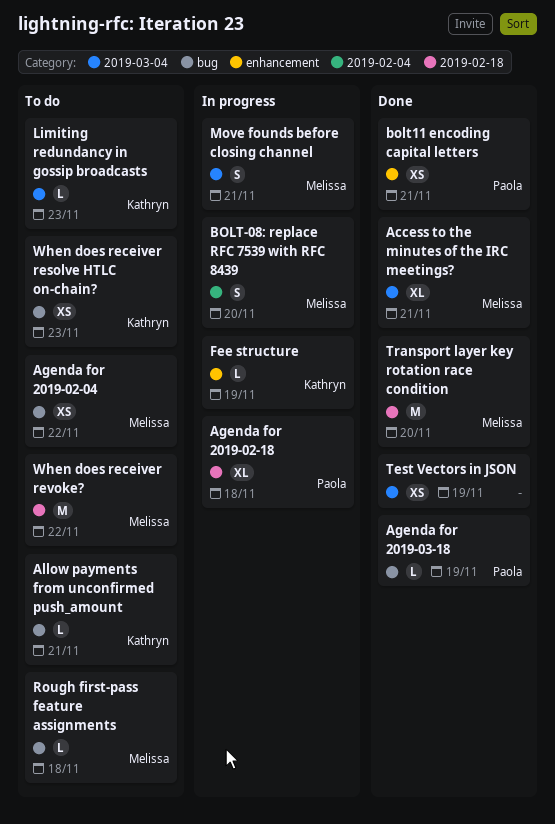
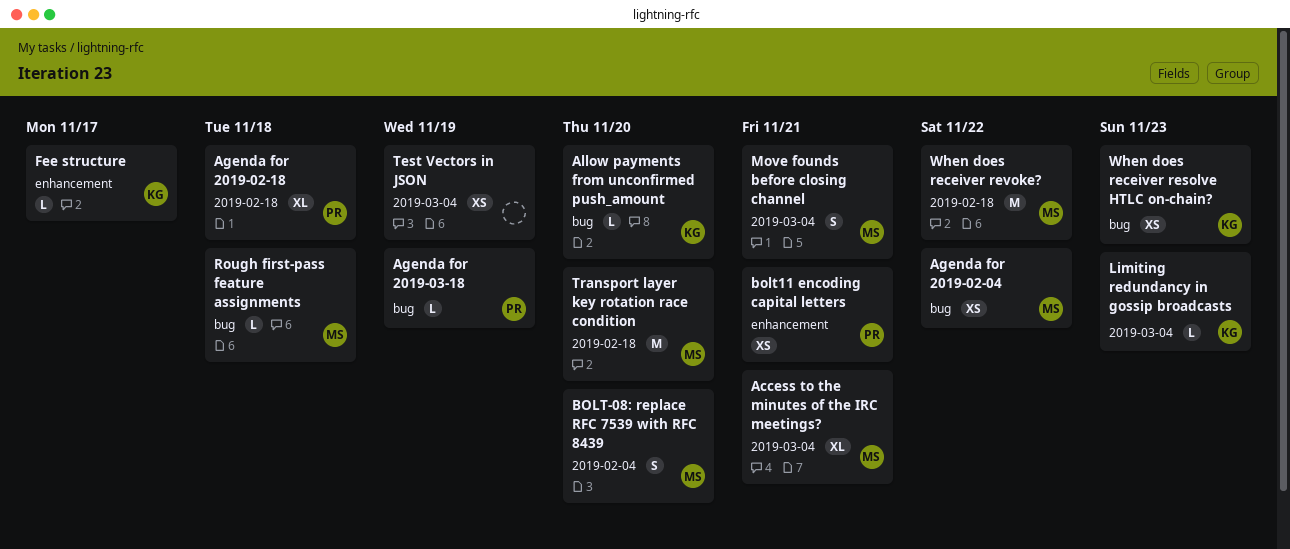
Allow payments from unconfirmed push_amount, due: Nov 21 -> Nov 20
Fee structure, due: Nov 19 -> Nov 17

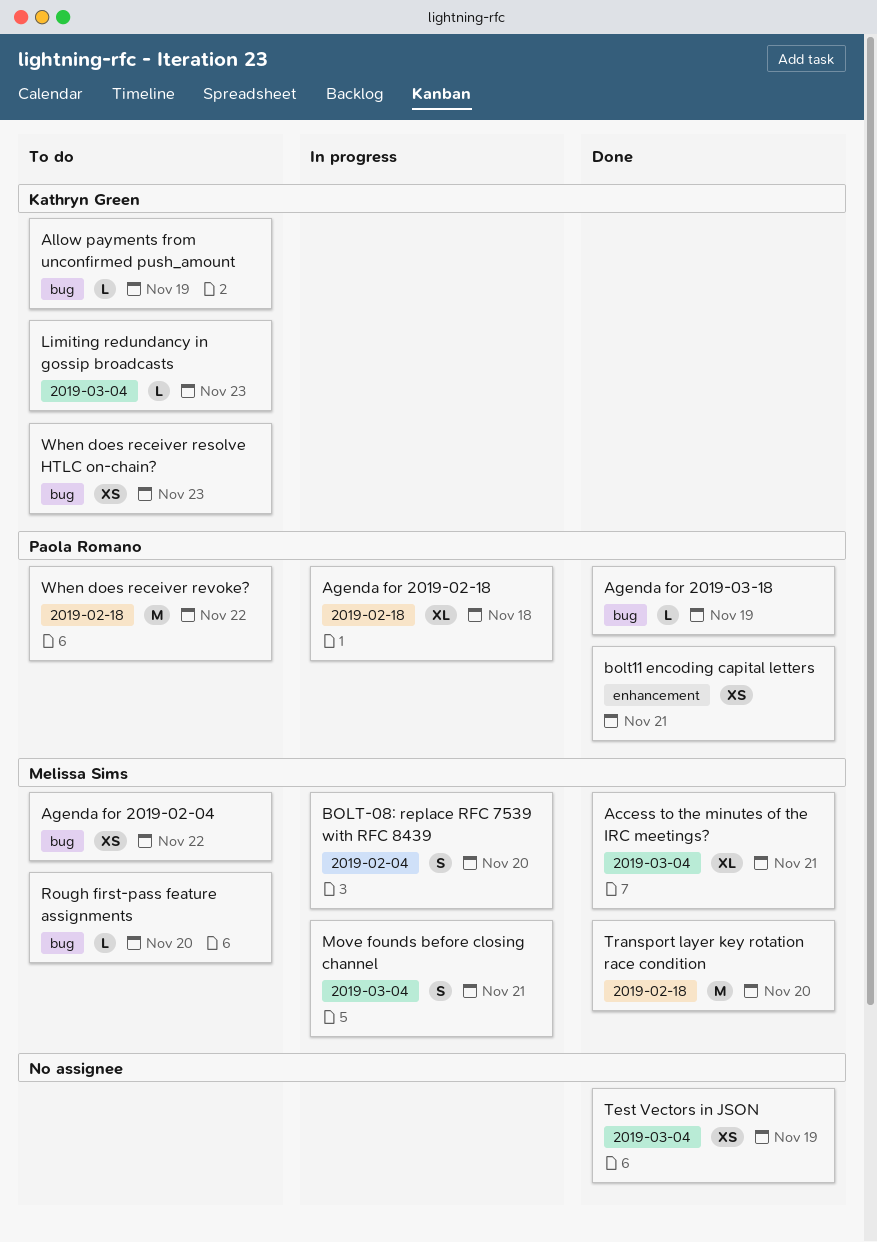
Allow payments from unconfirmed push_amount, due: Nov 20 -> Nov 19
Fee structure: present -> none
Rough first-pass feature assignments, due: Nov 18 -> Nov 20
When does receiver revoke?, owner: Melissa Sims -> Paola Romano

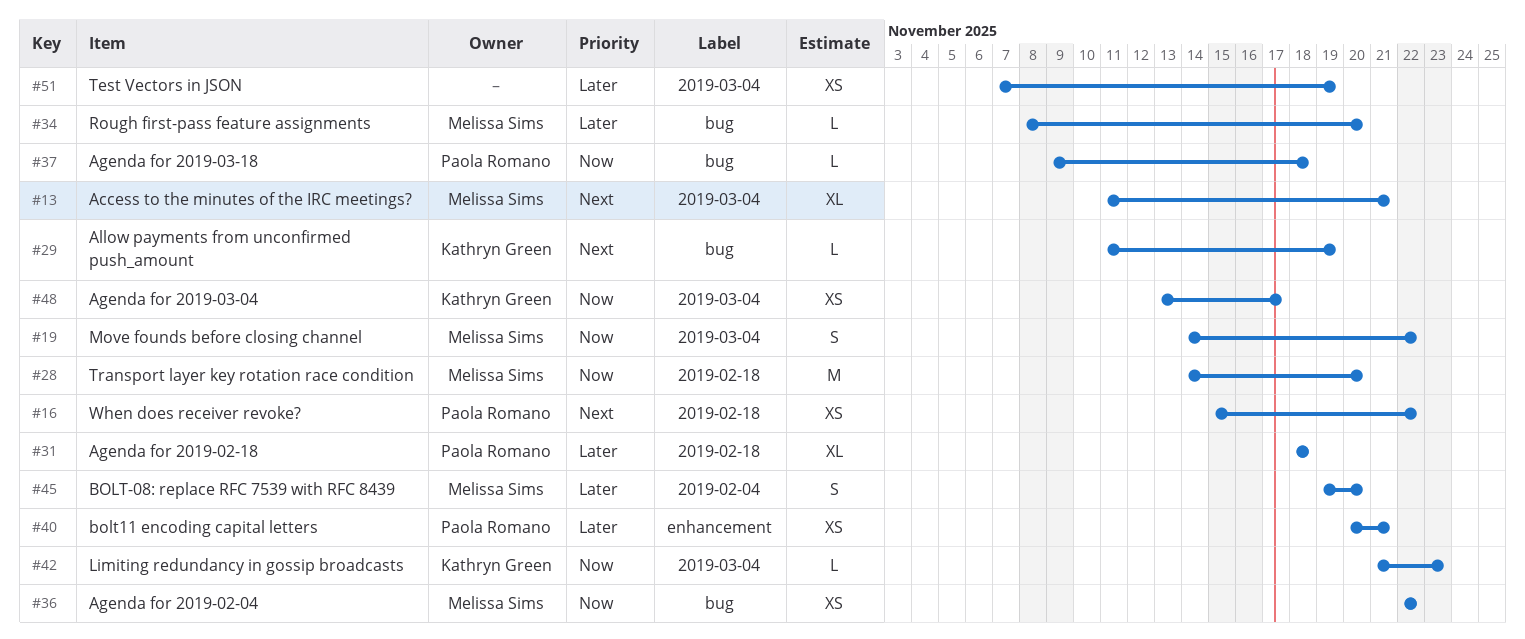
Agenda for 2019-03-04: none -> present
Agenda for 2019-03-18, due: Nov 19 -> Nov 18
Move founds before closing channel, due: Nov 21 -> Nov 22
When does receiver resolve HTLC on-chain?: present -> none
When does receiver revoke?, estimate: M -> XS

